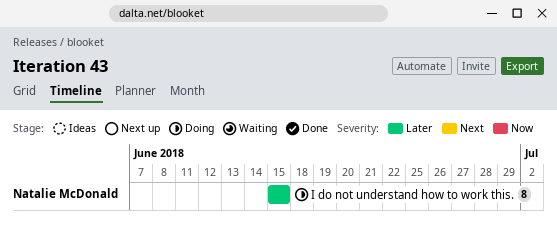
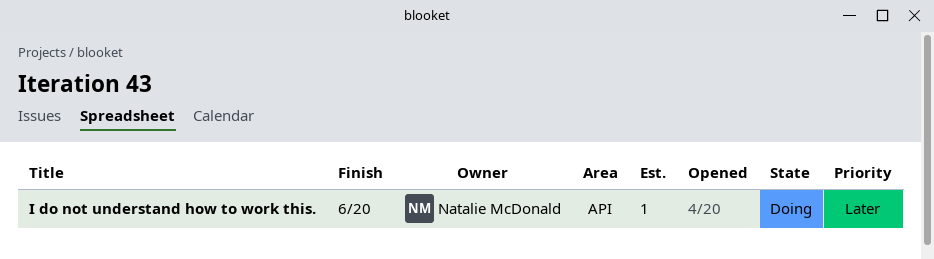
I do not understand how to work this., estimate: 8 -> 1
I do not understand how to work this., due: Jun 15 -> Jun 20

